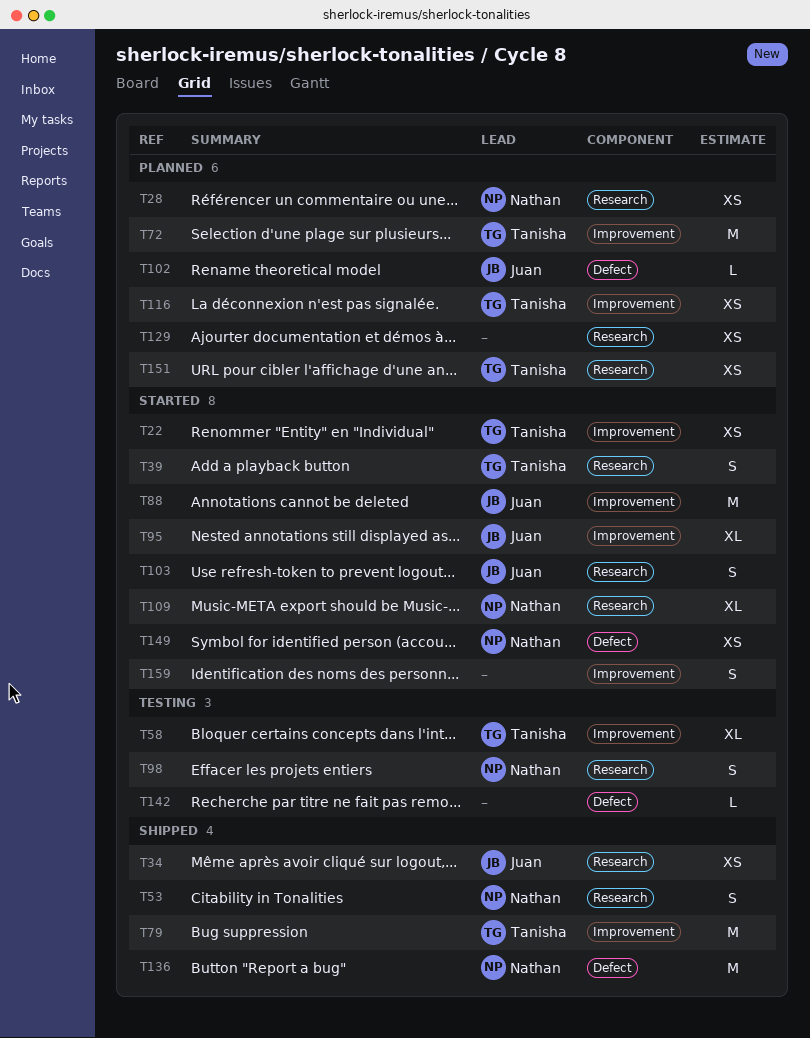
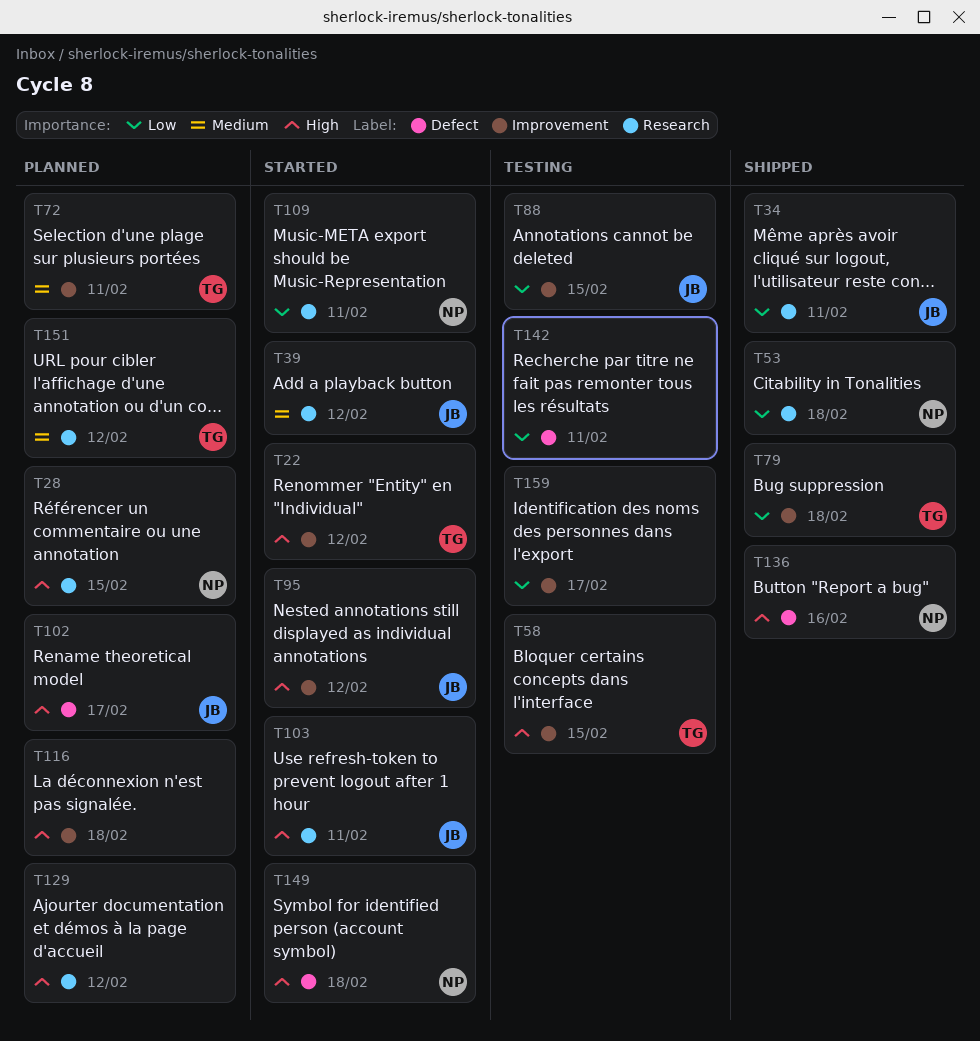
T39, owner: Tanisha -> Juan
T88, status: Started -> Testing
T98: present -> none
T116, owner: Tanisha -> none
T159, status: Started -> Testing

